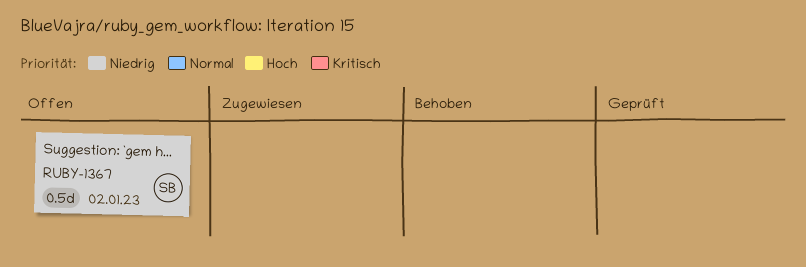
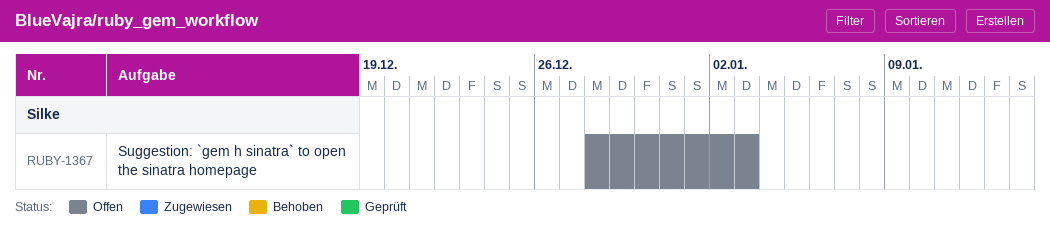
RUBY-1367, due: Jan 2 -> Jan 3

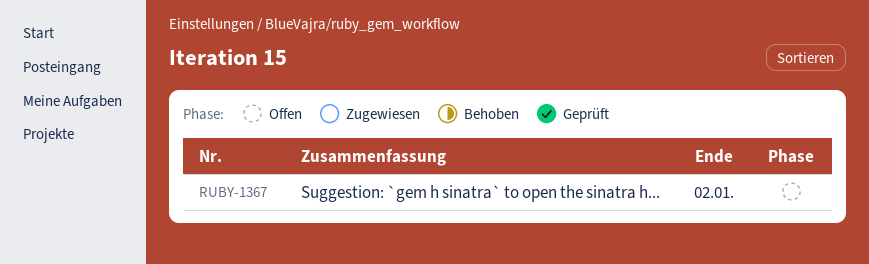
RUBY-1367, due: Jan 3 -> Jan 2

